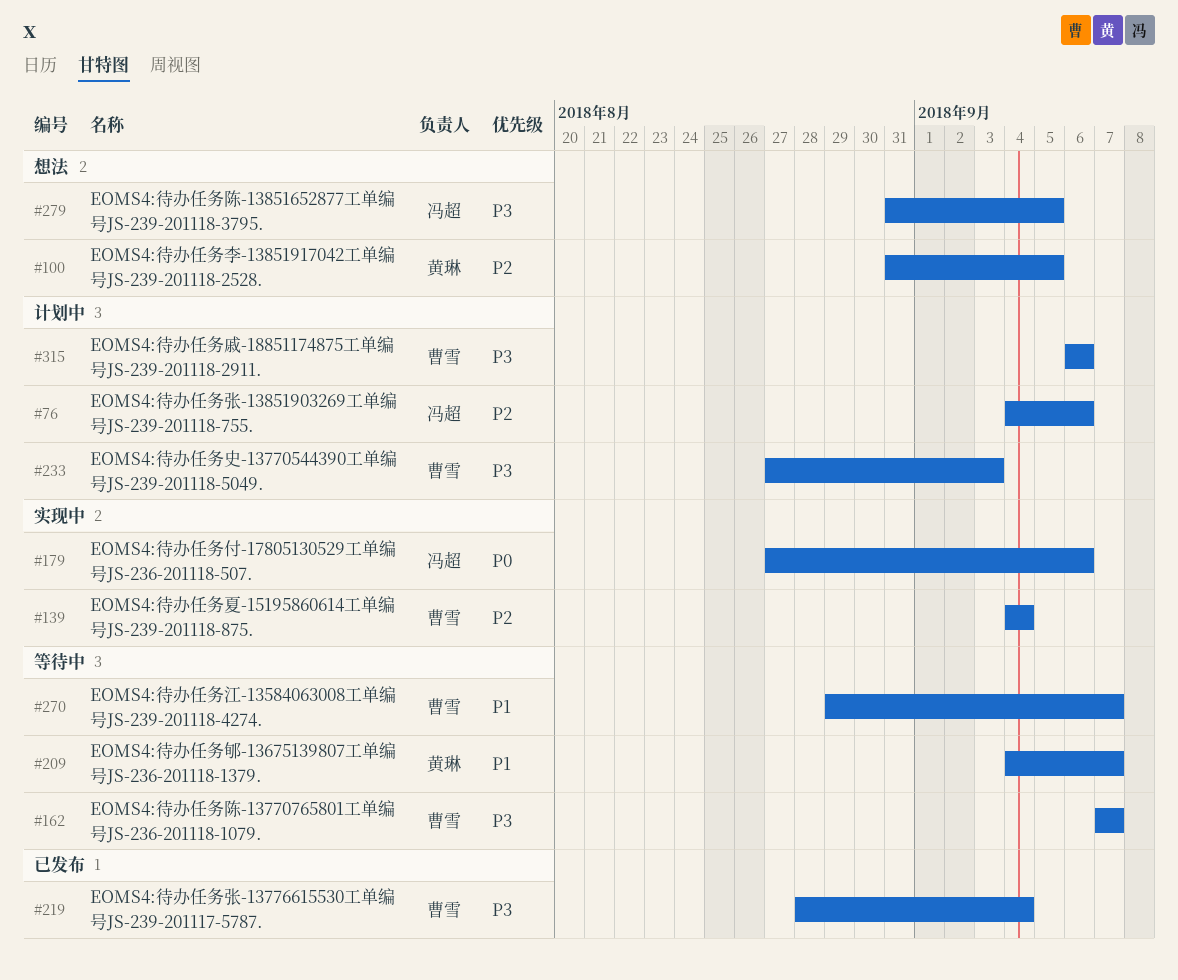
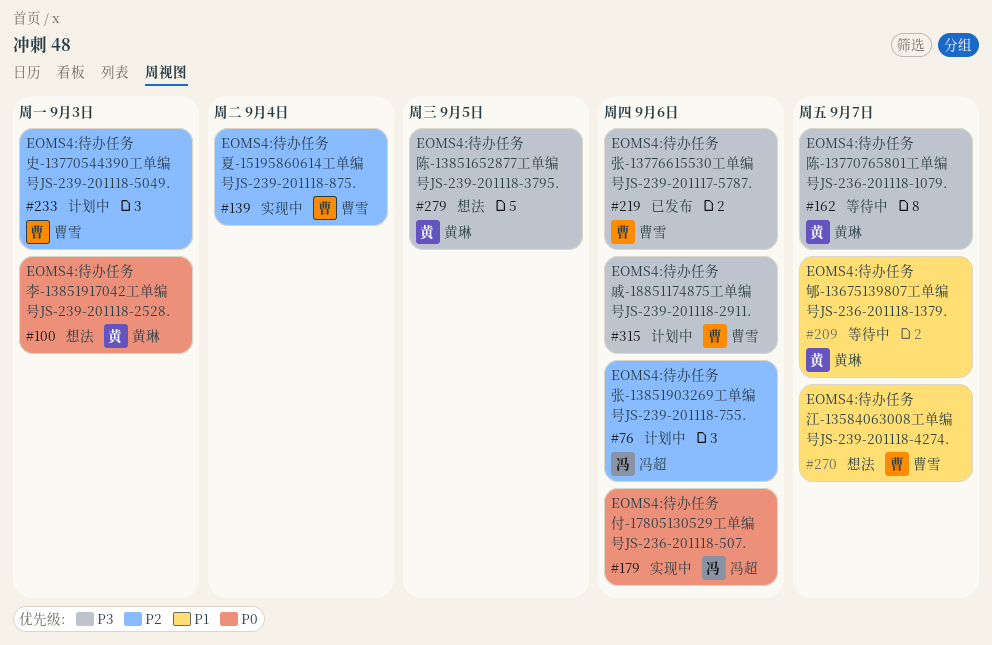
#100, priority: P2 -> P0
#100, due: Sep 5 -> Sep 3
#162, owner: 曹雪 -> 黄琳
#219, due: Sep 4 -> Sep 6
#233, priority: P3 -> P2
#270, status: 等待中 -> 想法
#279, owner: 冯超 -> 黄琳

